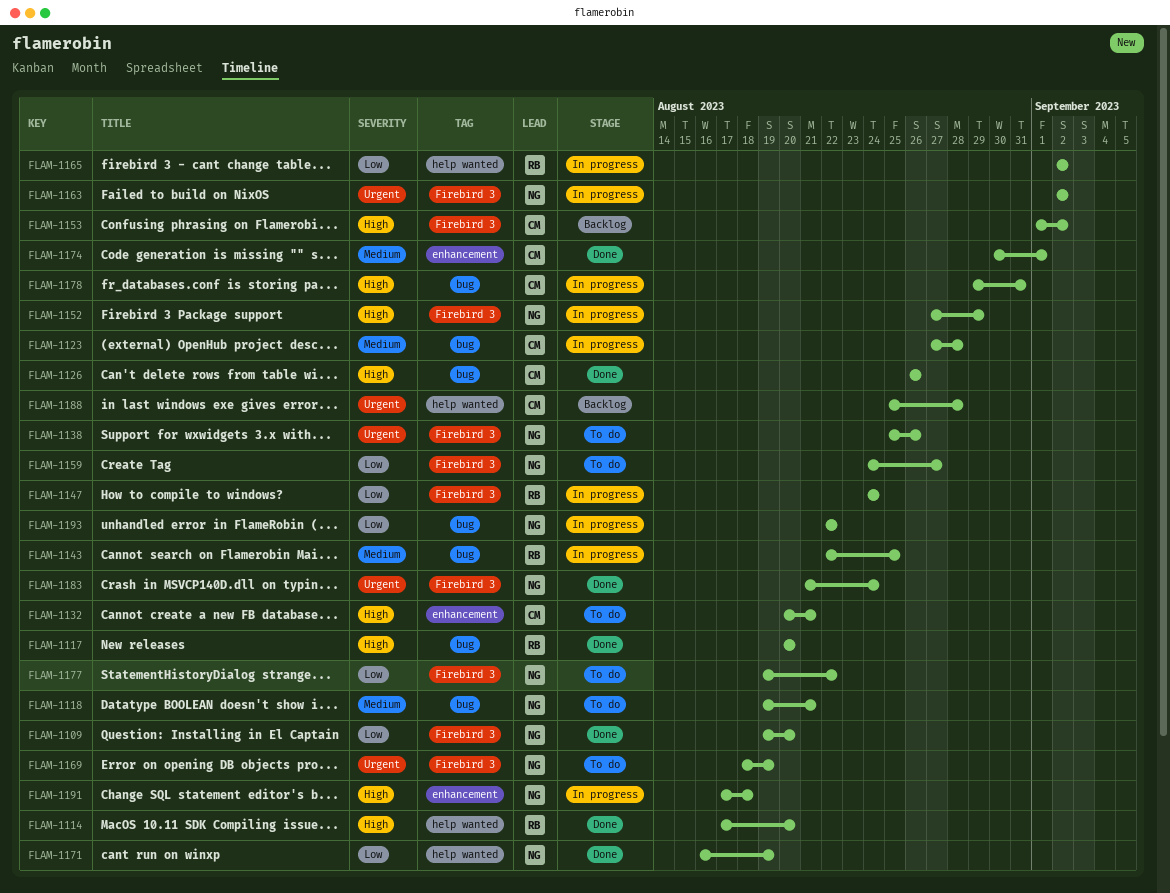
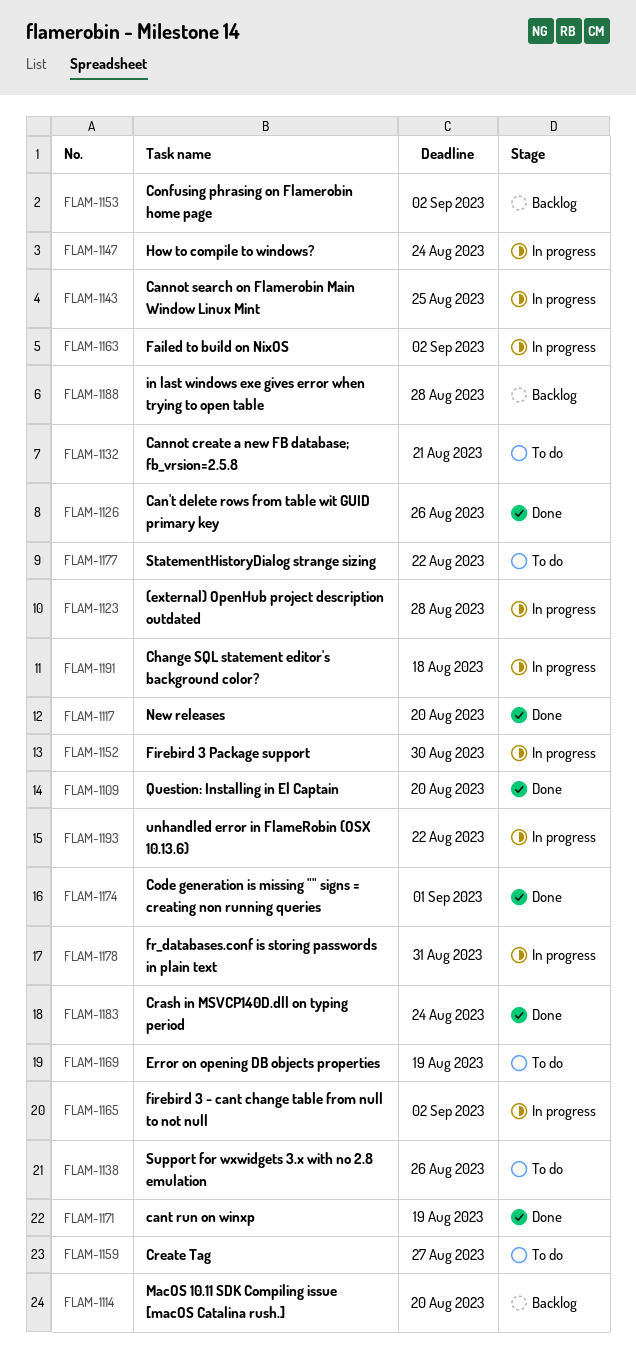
FLAM-1114, status: Done -> Backlog
FLAM-1118: present -> none
FLAM-1152, due: Aug 29 -> Aug 30

